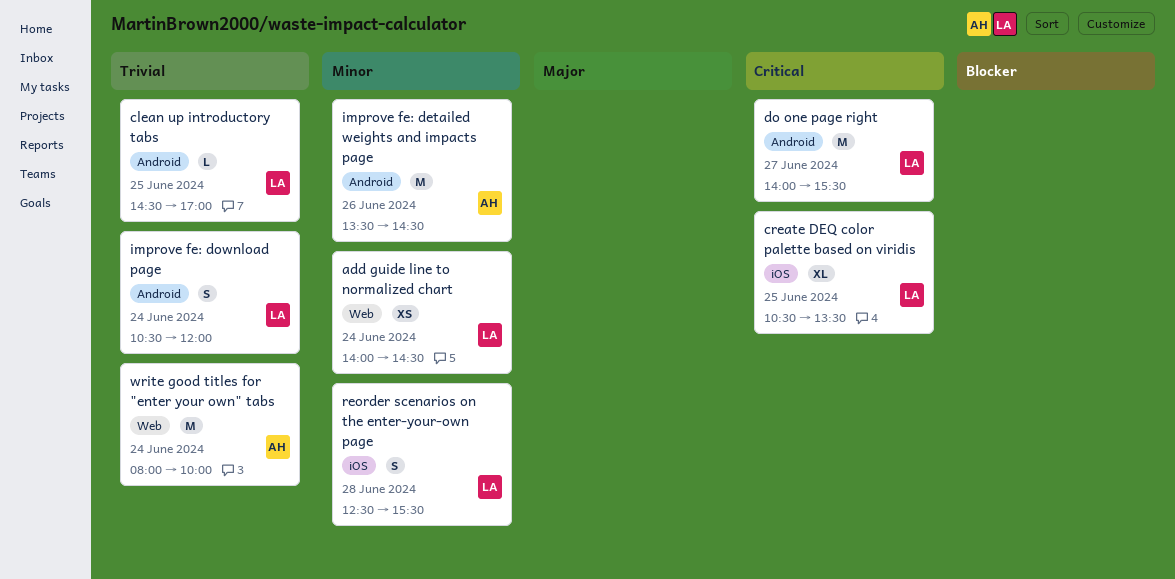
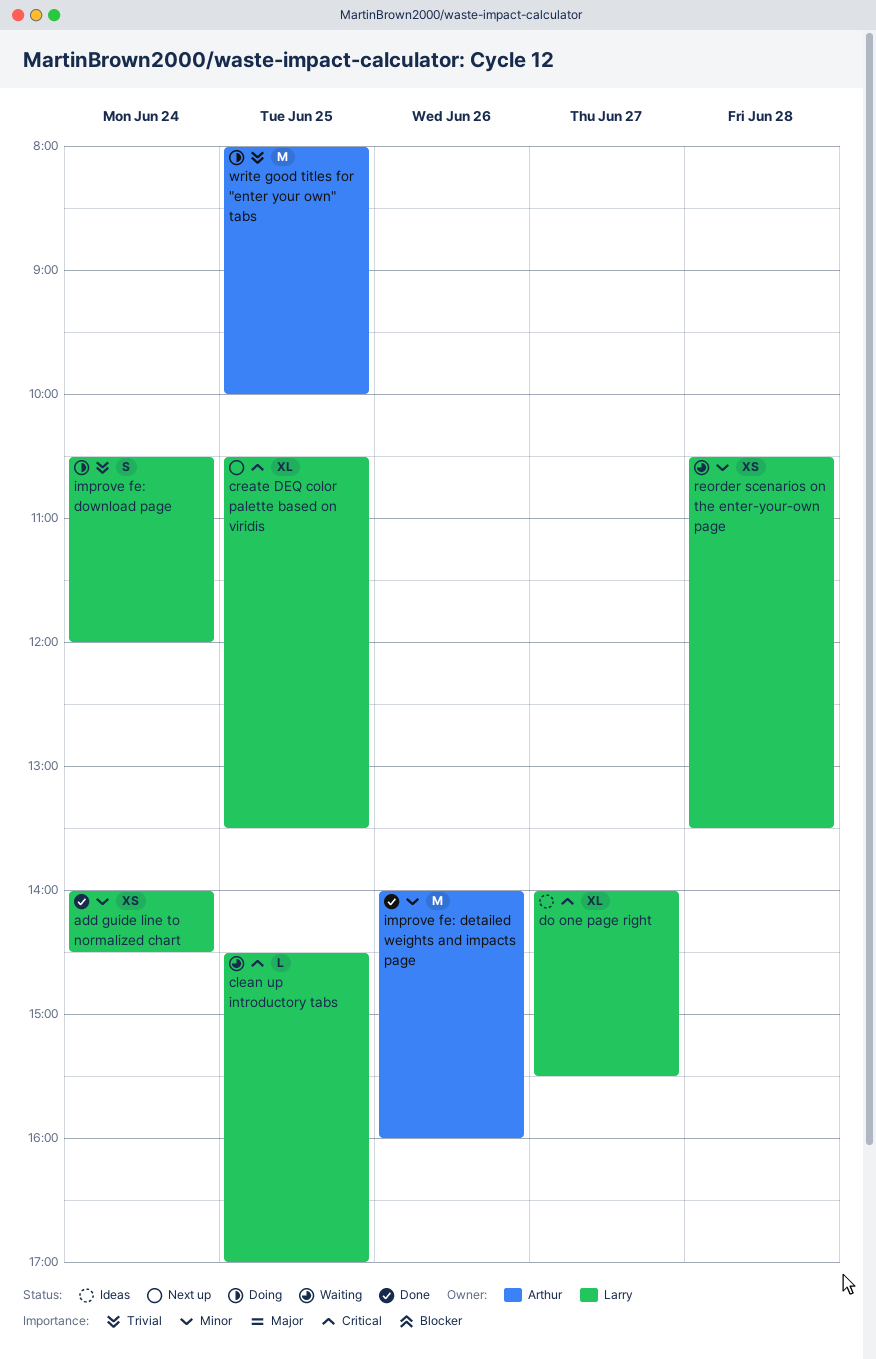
clean up introductory tabs, priority: Trivial -> Critical
do one page right, estimate: M -> XL
improve fe: detailed weights and impacts page, begins: 13:30 -> 14:00
improve fe: detailed weights and impacts page, ends: 14:30 -> 16:00
reorder scenarios on the enter-your-own page, estimate: S -> XS
reorder scenarios on the enter-your-own page, begins: 12:30 -> 10:30
reorder scenarios on the enter-your-own page, ends: 15:30 -> 13:30
write good titles for "enter your own" tabs, day: Jun 24 -> Jun 25

